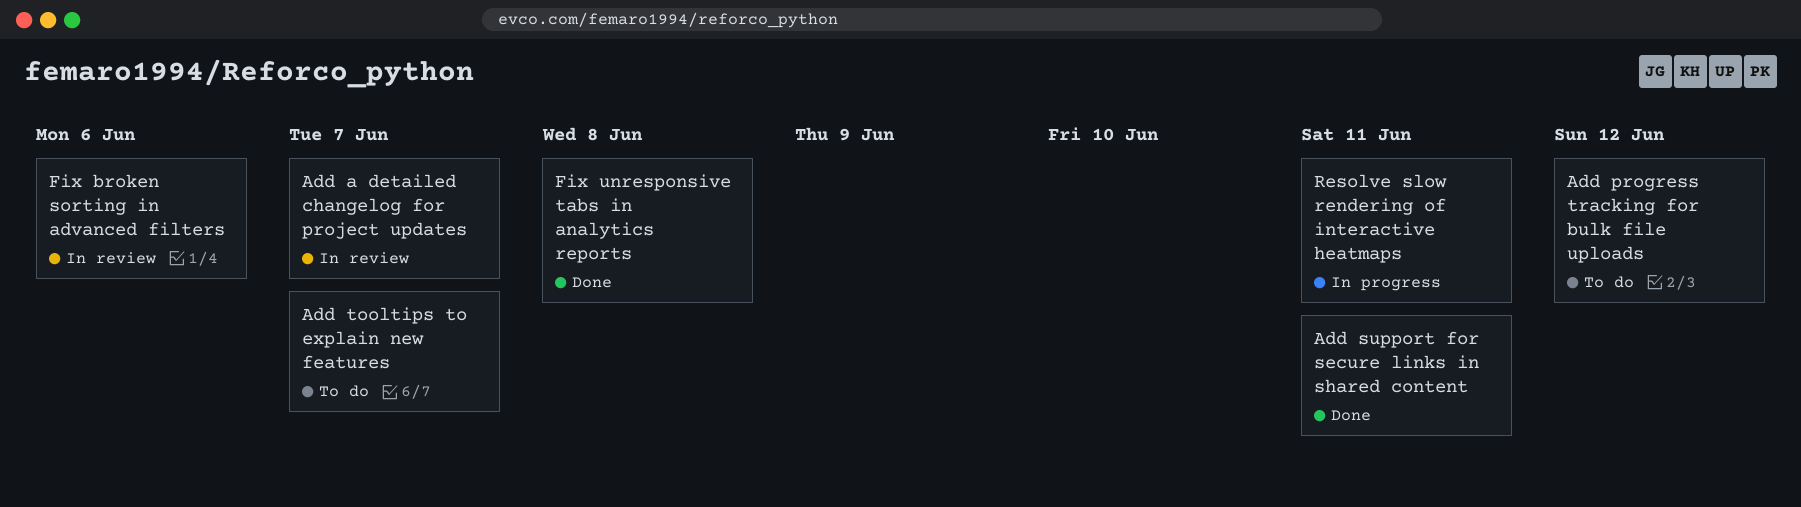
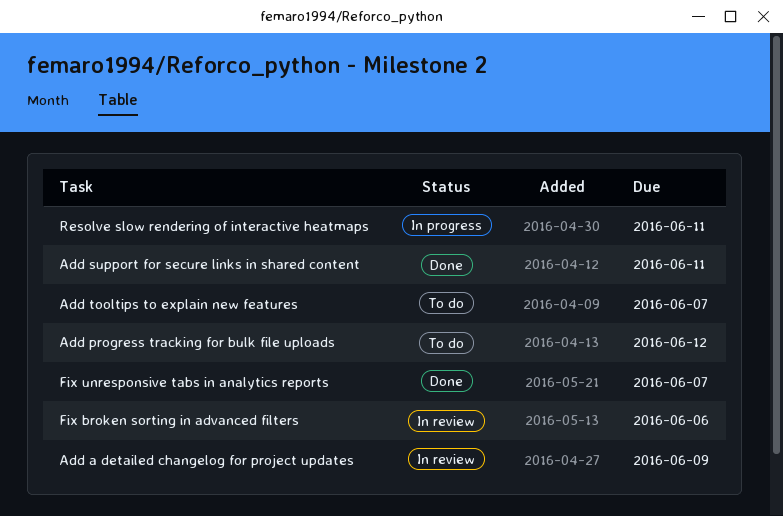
Add a detailed changelog for project updates, due: Jun 7 -> Jun 9
Fix unresponsive tabs in analytics reports, due: Jun 8 -> Jun 7

